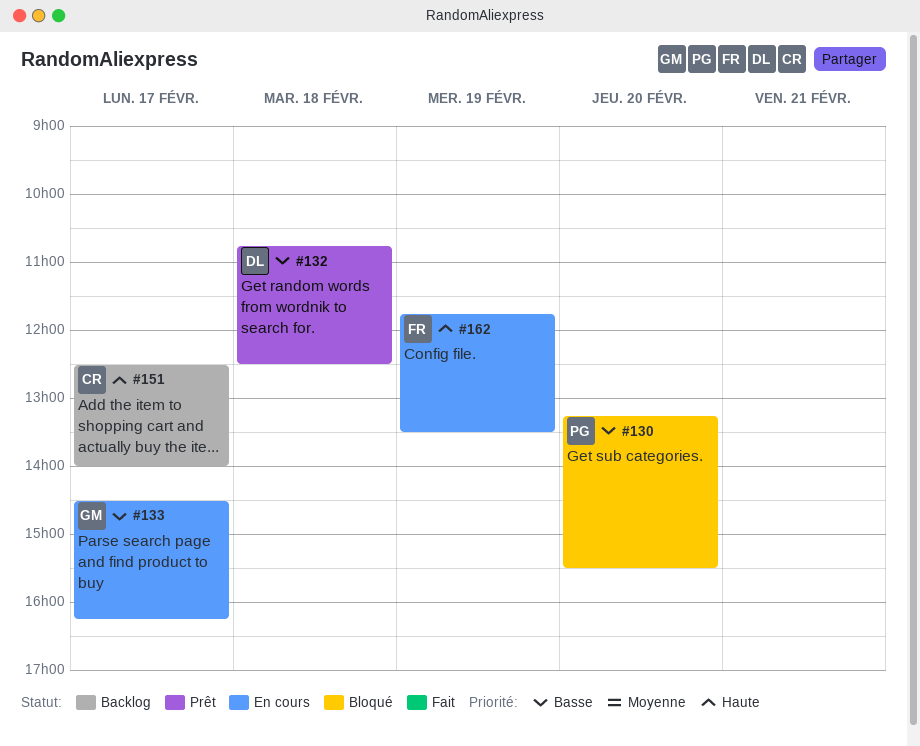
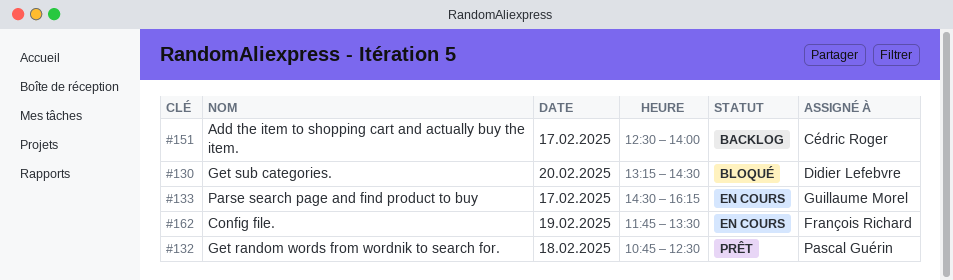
#130, owner: Pascal Guérin -> Didier Lefebvre
#130, ends: 15:30 -> 14:30
#132, owner: Didier Lefebvre -> Pascal Guérin

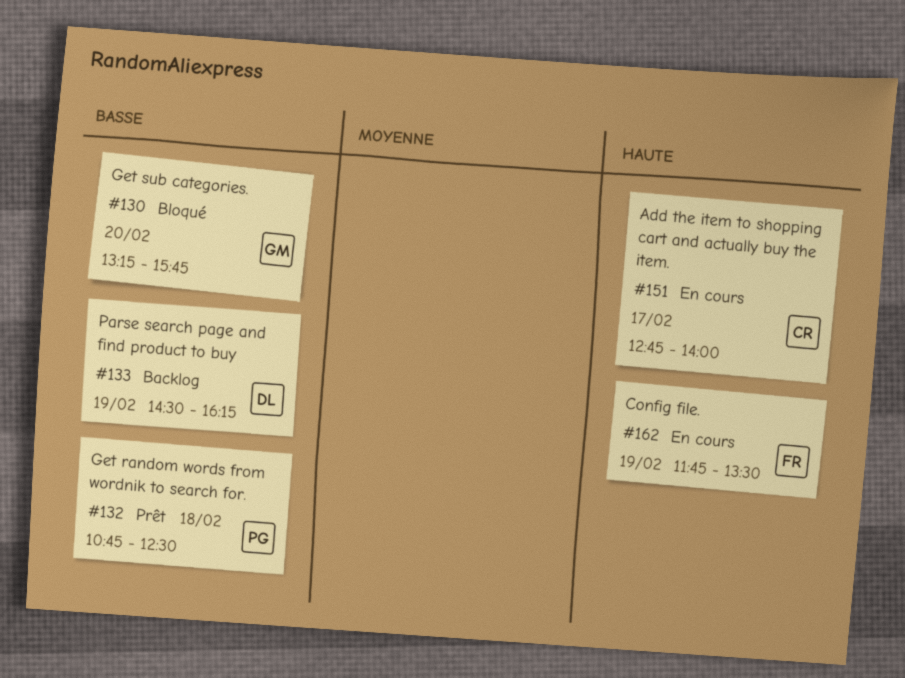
#130, owner: Didier Lefebvre -> Guillaume Morel
#130, ends: 14:30 -> 15:45
#133, status: En cours -> Backlog
#133, owner: Guillaume Morel -> Didier Lefebvre
#133, day: Feb 17 -> Feb 19
#151, status: Backlog -> En cours
#151, begins: 12:30 -> 12:45

